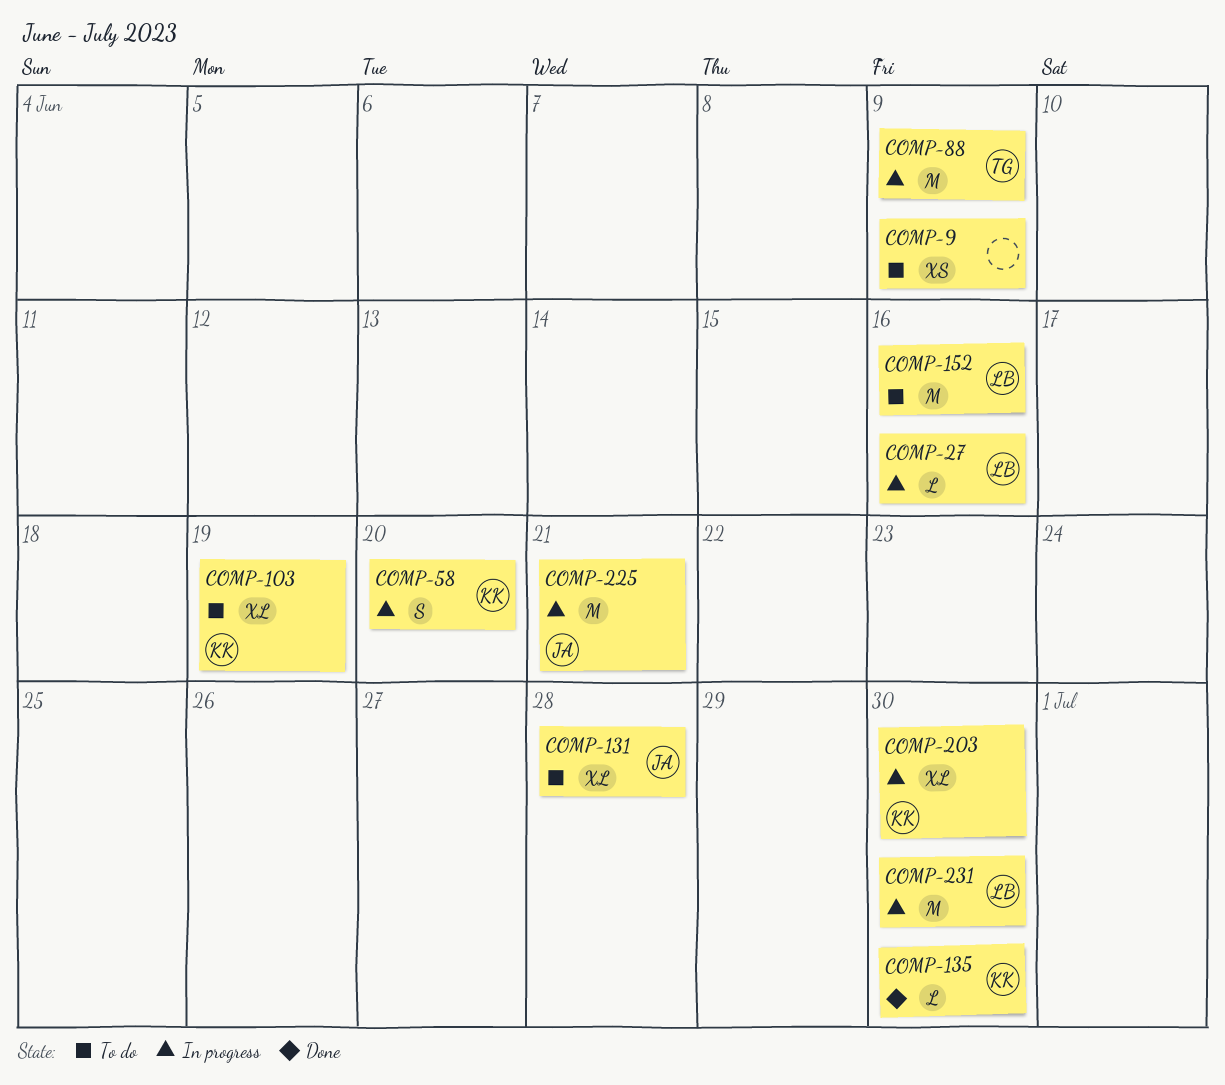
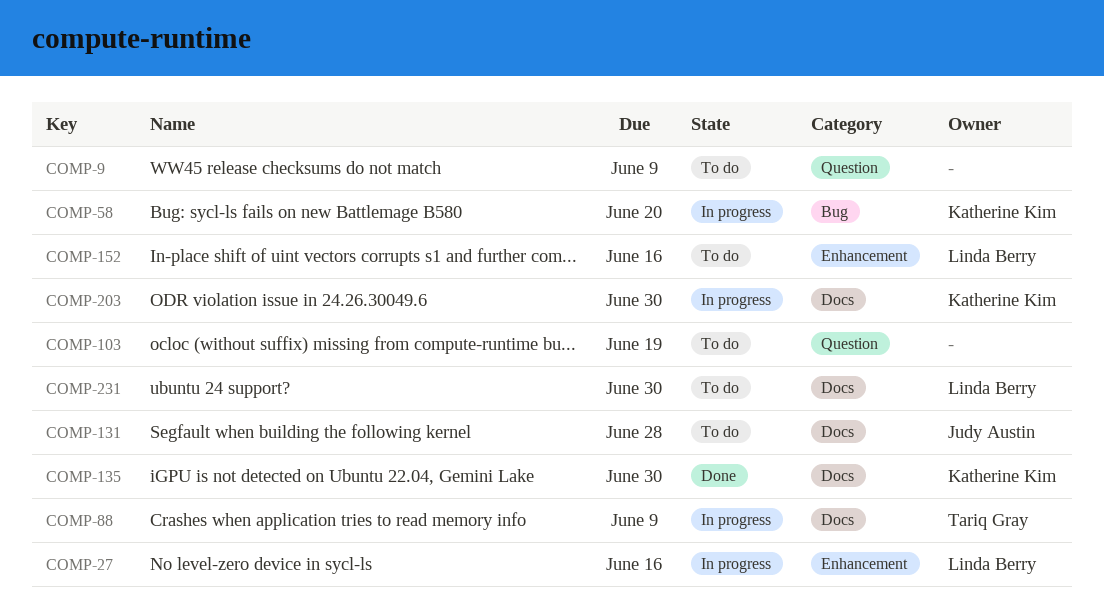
COMP-103, owner: Katherine Kim -> none
COMP-225: present -> none
COMP-231, status: In progress -> To do

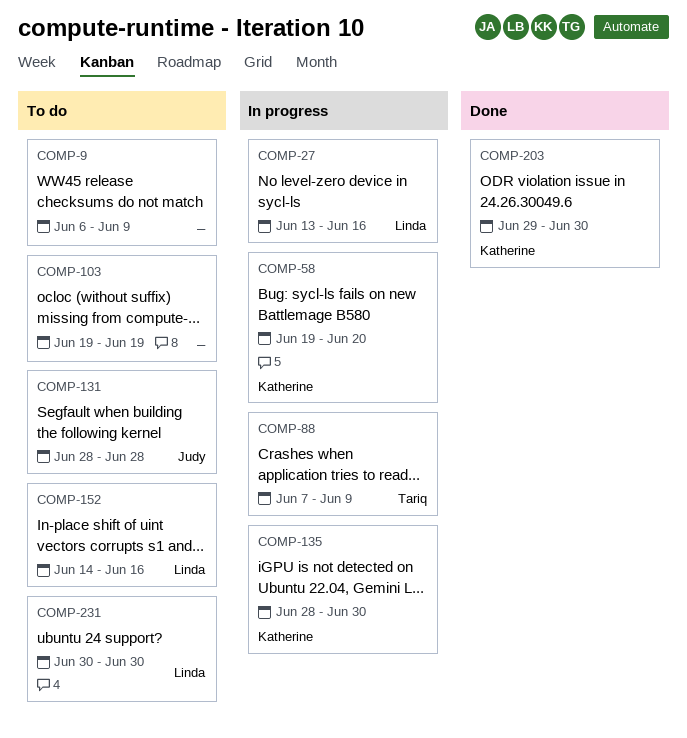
COMP-135, status: Done -> In progress
COMP-203, status: In progress -> Done

